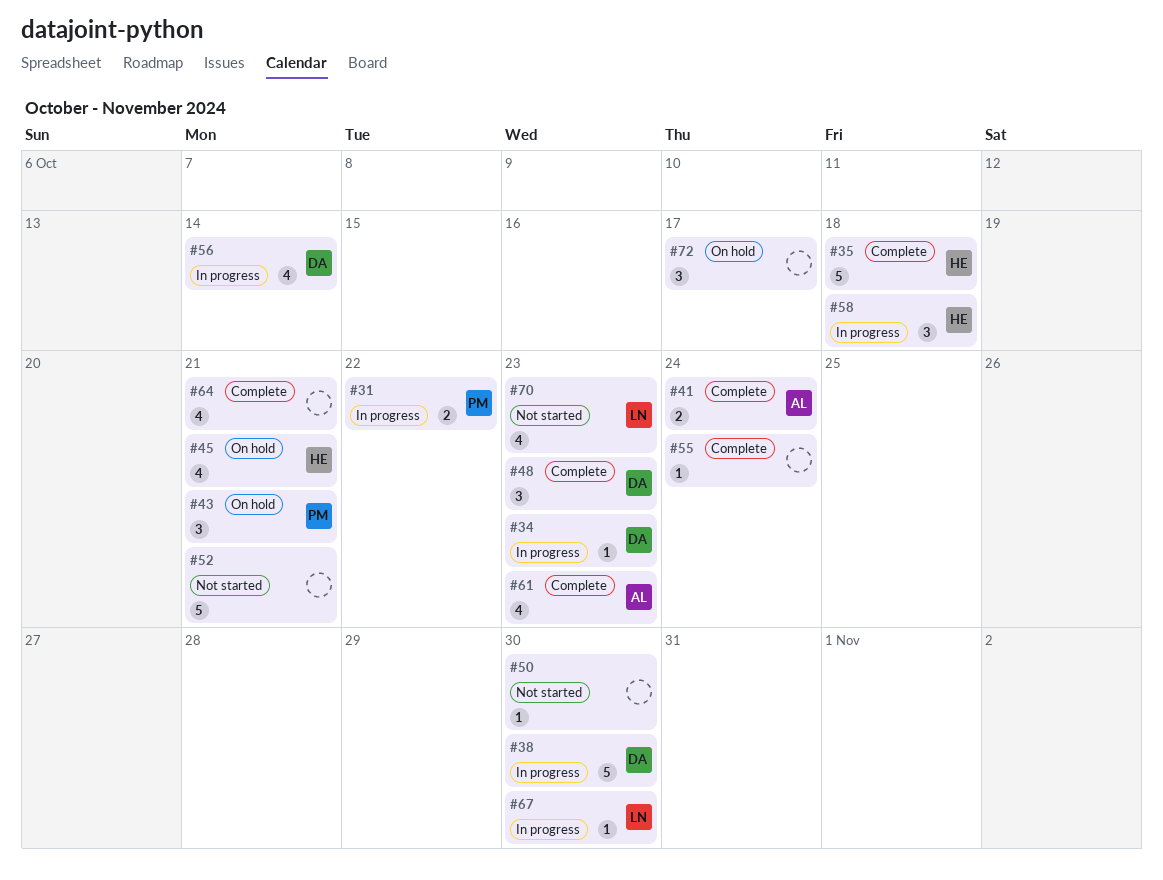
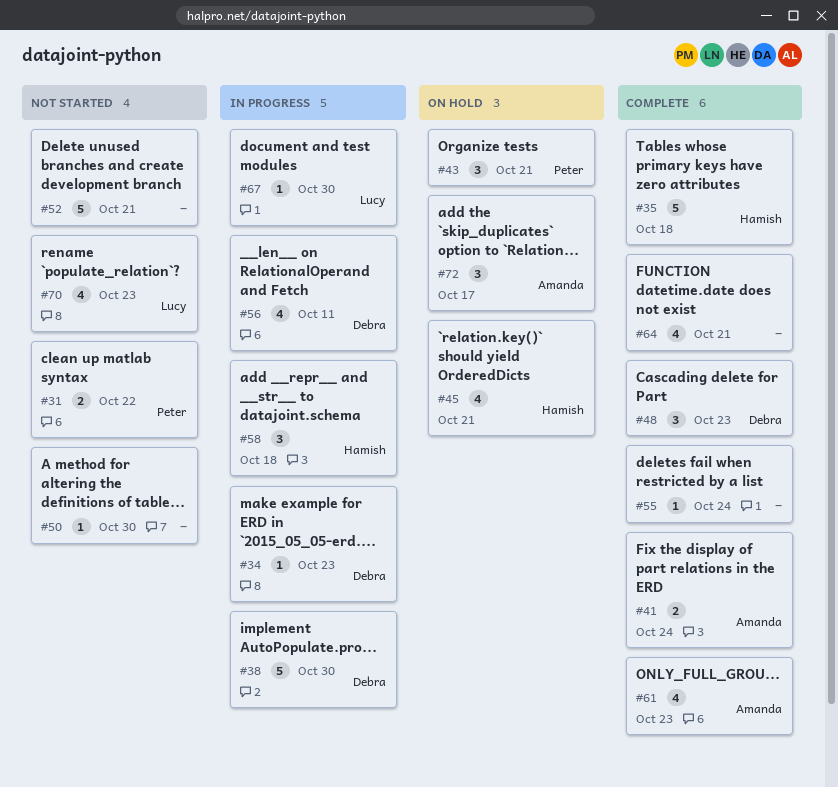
#31, status: In progress -> Not started
#56, due: Oct 14 -> Oct 11
#72, owner: none -> Amanda

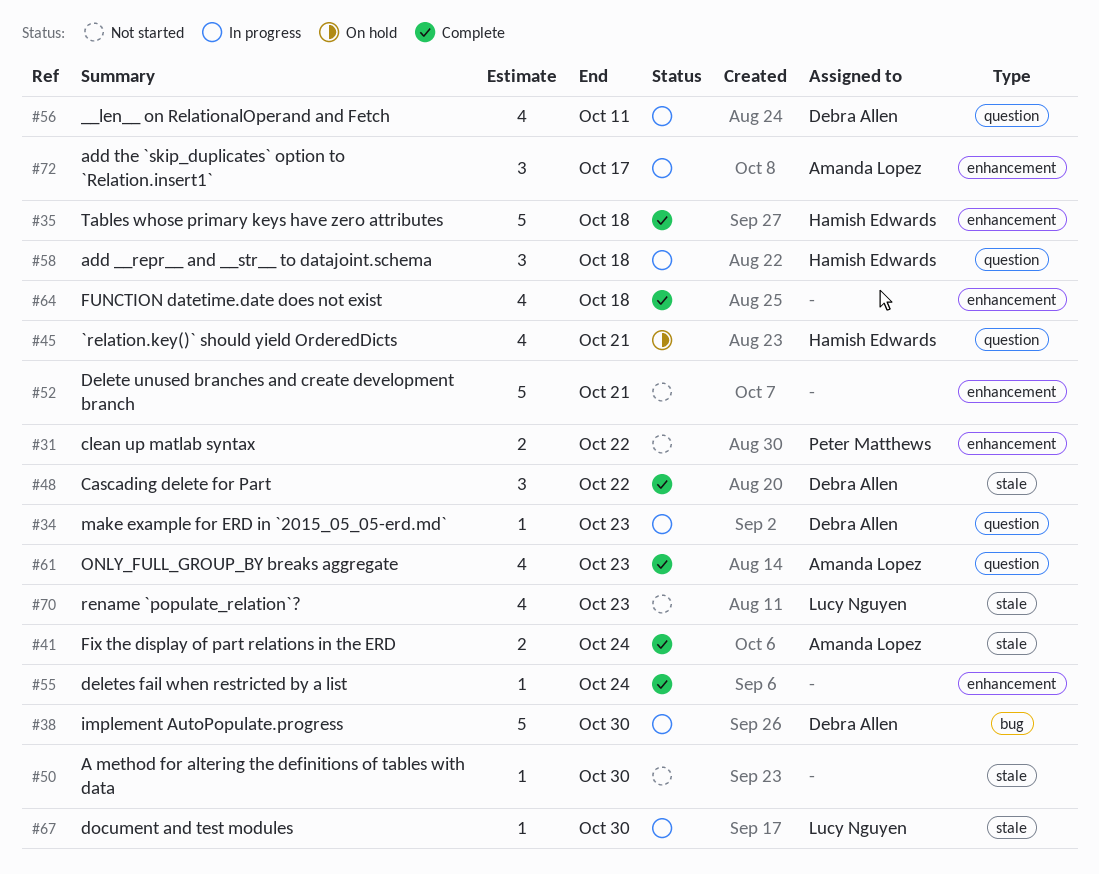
#43: present -> none
#48, due: Oct 23 -> Oct 22
#64, due: Oct 21 -> Oct 18
#72, status: On hold -> In progress

